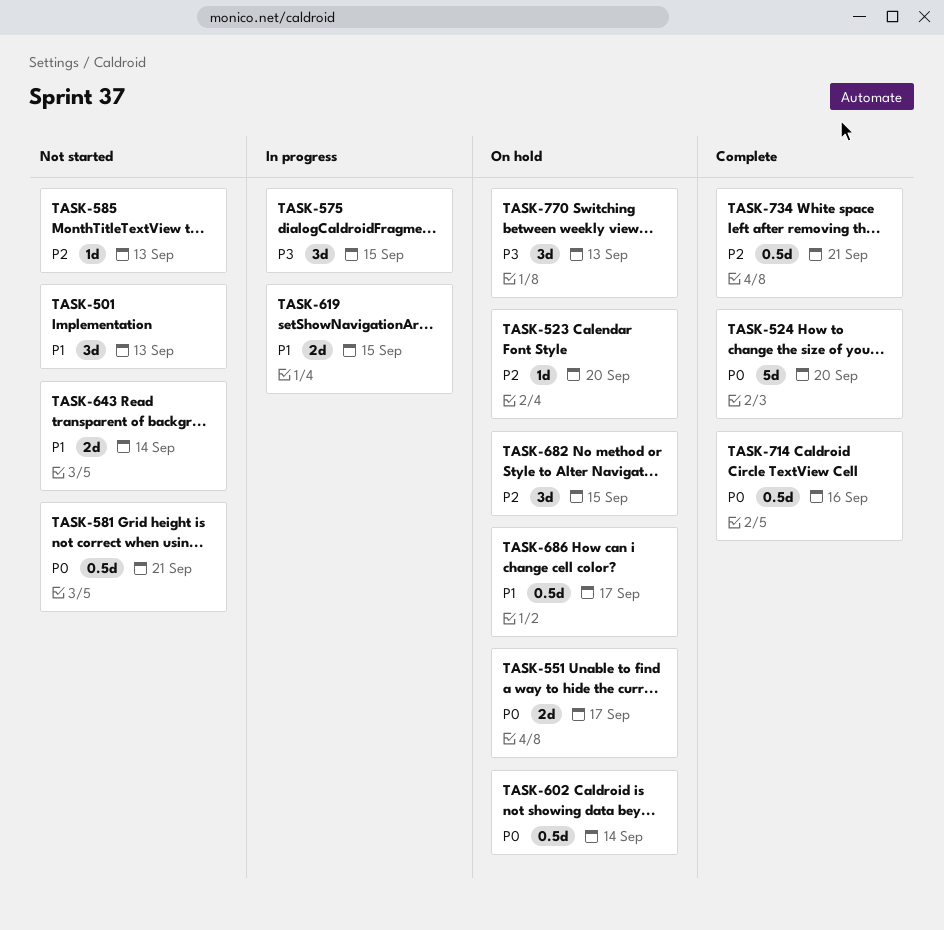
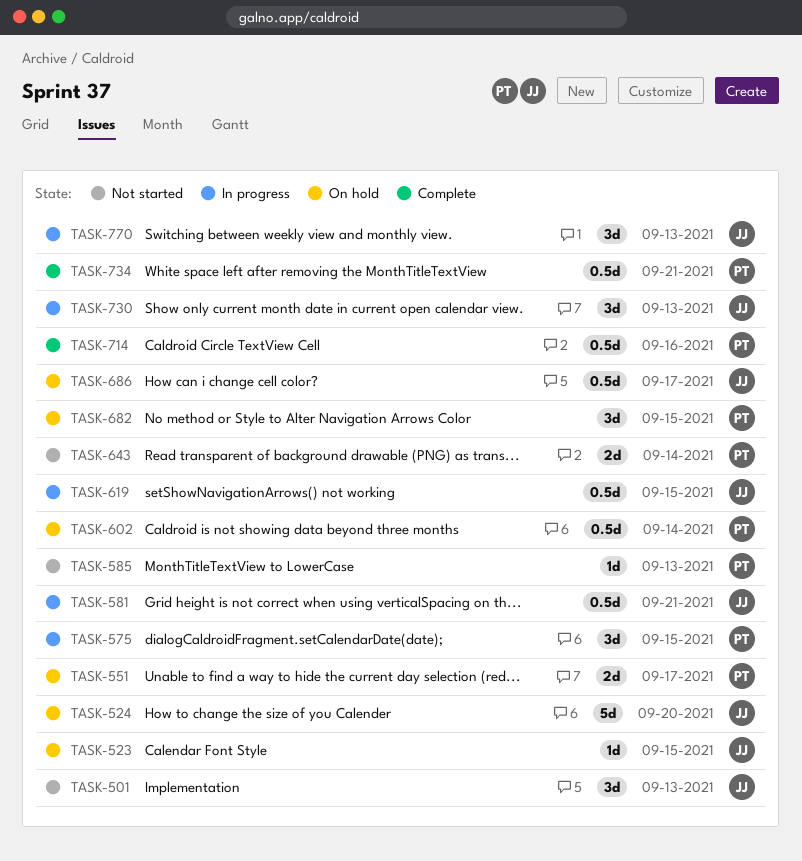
TASK-523, due: Sep 20 -> Sep 15
TASK-524, status: Complete -> On hold
TASK-581, status: Not started -> In progress
TASK-619, estimate: 2d -> 0.5d
TASK-730: none -> present
TASK-770, status: On hold -> In progress

